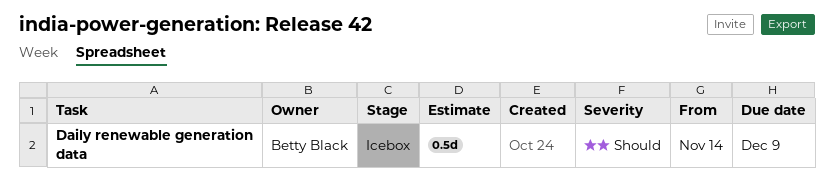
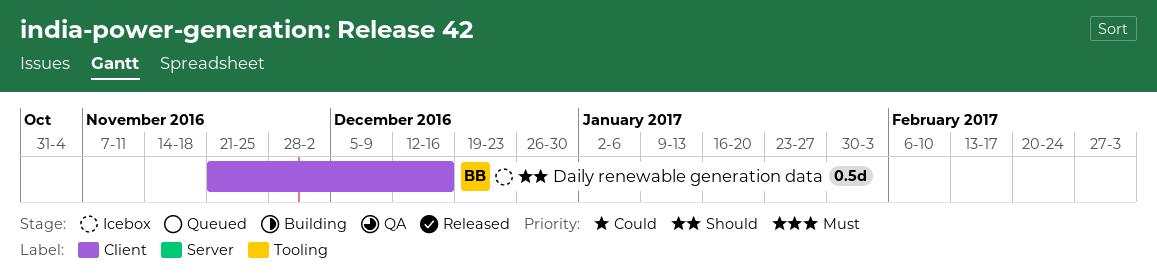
Daily renewable generation data, start: Nov 14 -> Nov 21
Daily renewable generation data, due: Dec 9 -> Dec 16

